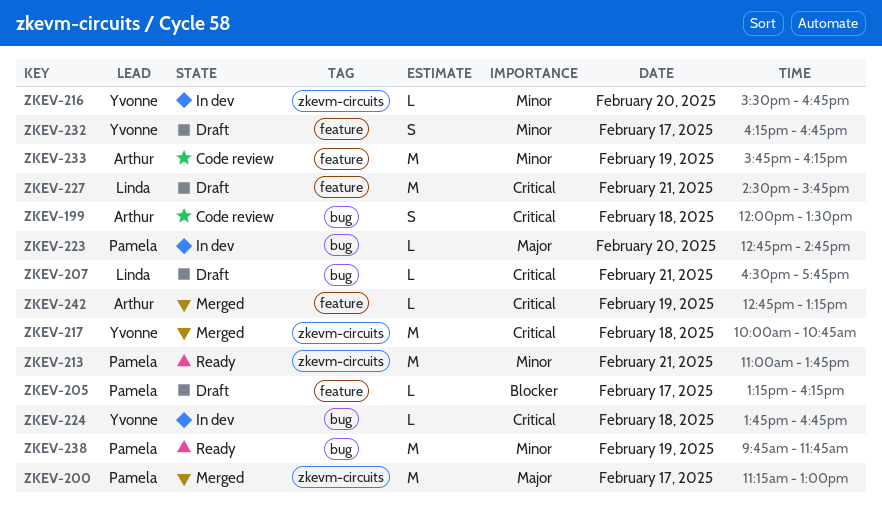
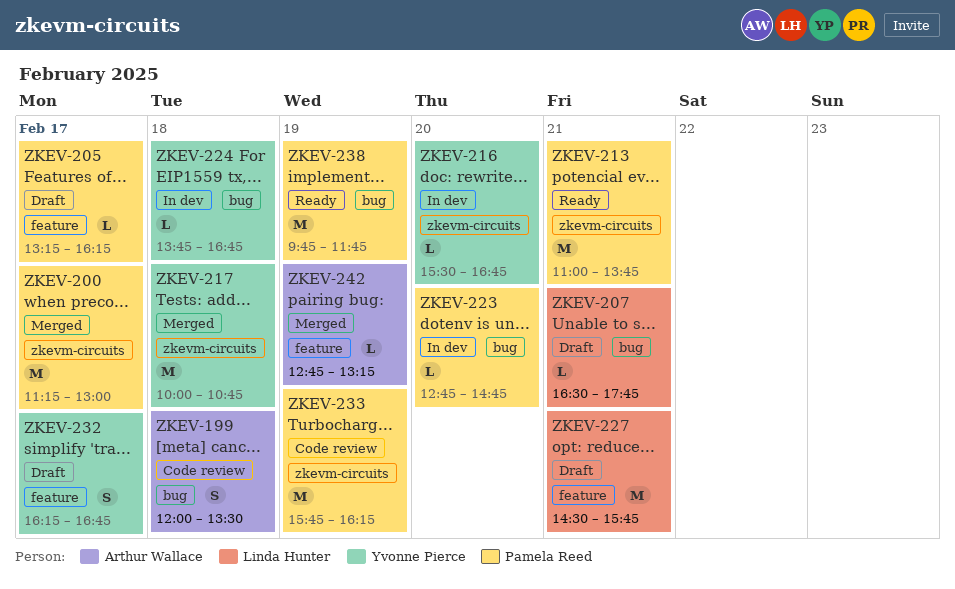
ZKEV-233, owner: Arthur Wallace -> Pamela Reed
ZKEV-233, label: feature -> zkevm-circuits

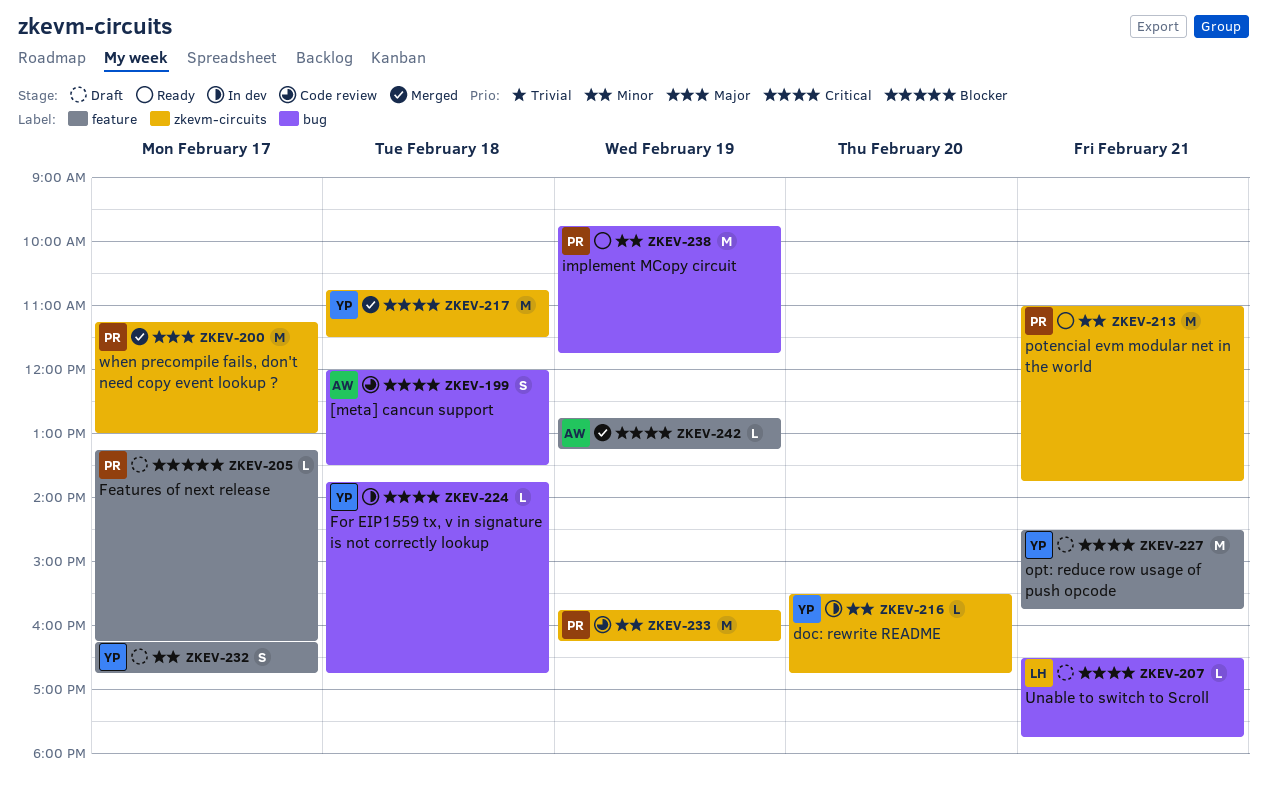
ZKEV-217, begins: 10:00 -> 10:45
ZKEV-217, ends: 10:45 -> 11:30
ZKEV-223: present -> none
ZKEV-227, owner: Linda Hunter -> Yvonne Pierce

